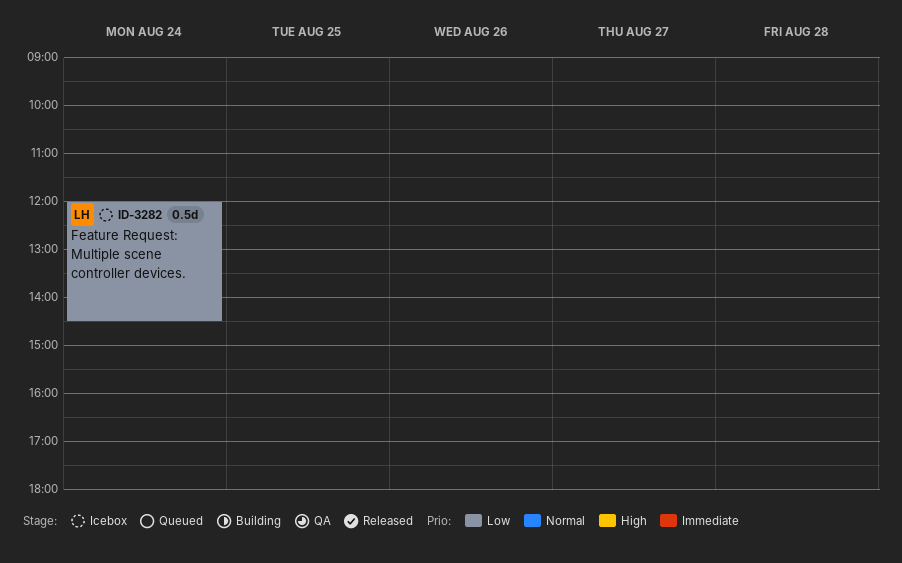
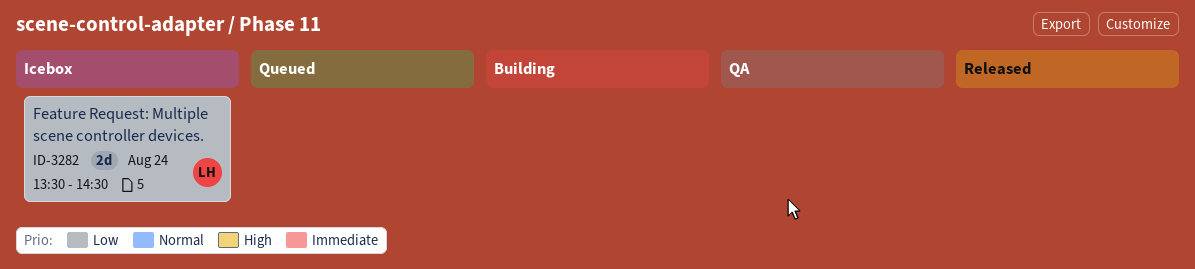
ID-3282, estimate: 0.5d -> 2d
ID-3282, begins: 12:00 -> 13:30

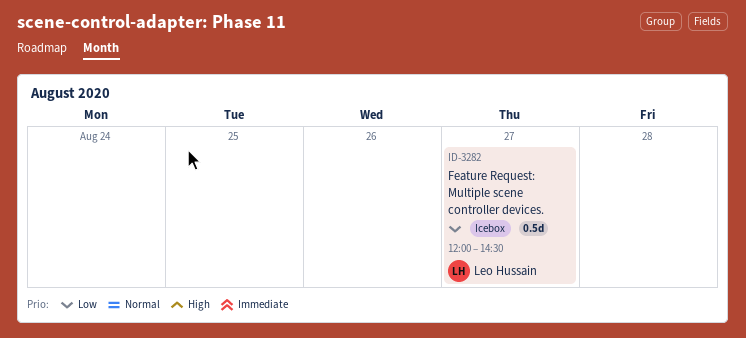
ID-3282, estimate: 2d -> 0.5d
ID-3282, day: Aug 24 -> Aug 27
ID-3282, begins: 13:30 -> 12:00

